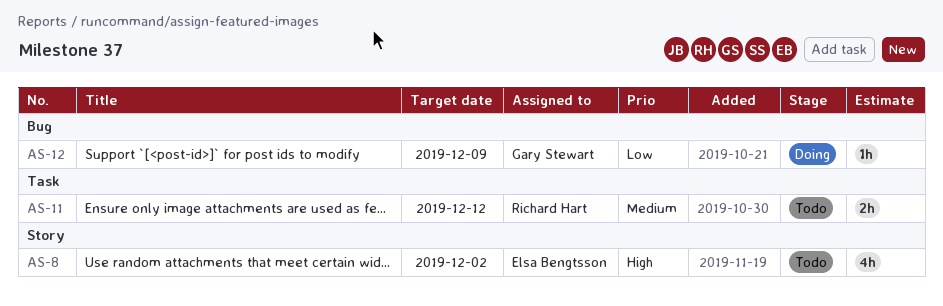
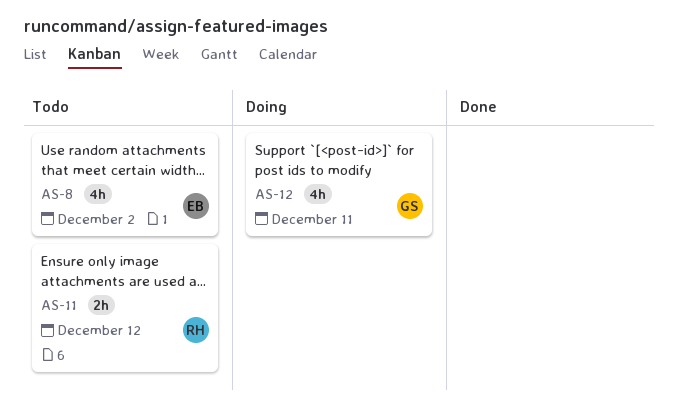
AS-12, estimate: 1h -> 4h
AS-12, due: Dec 9 -> Dec 11

